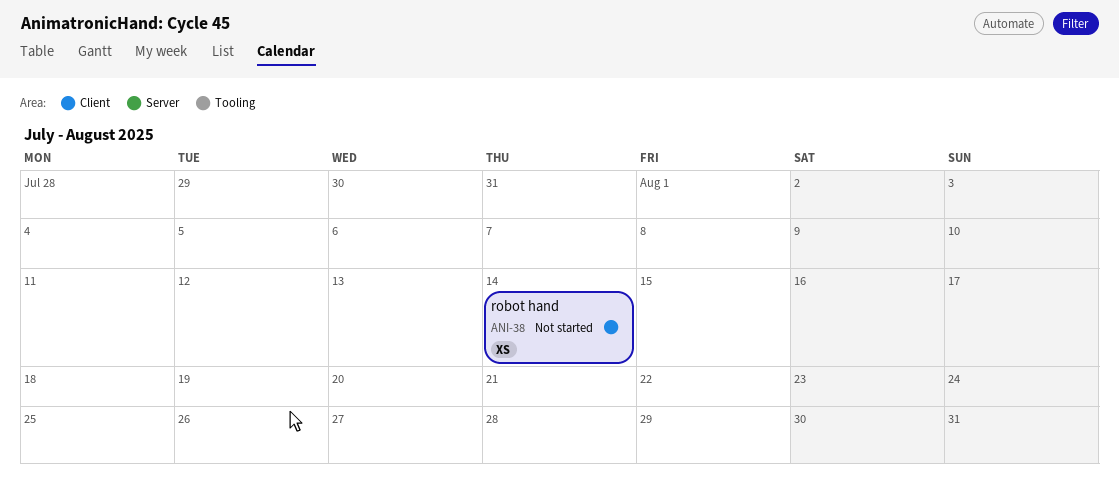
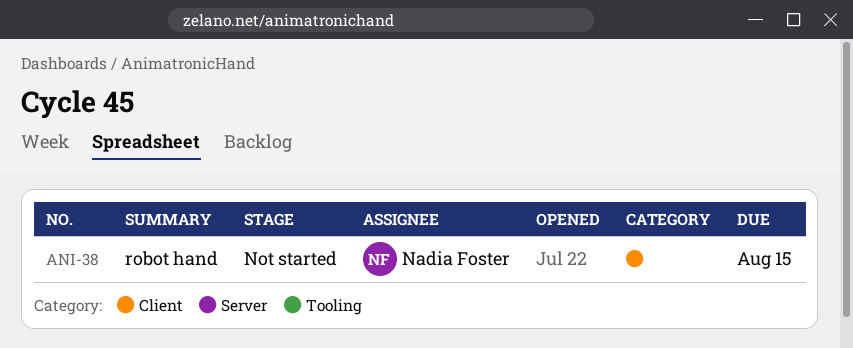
ANI-38, due: Aug 14 -> Aug 15

